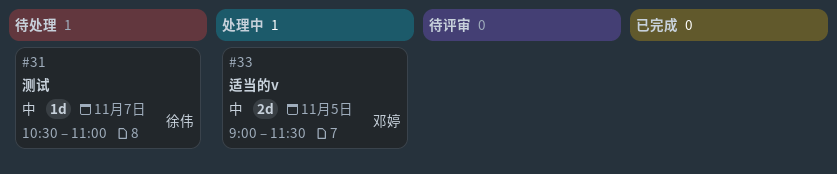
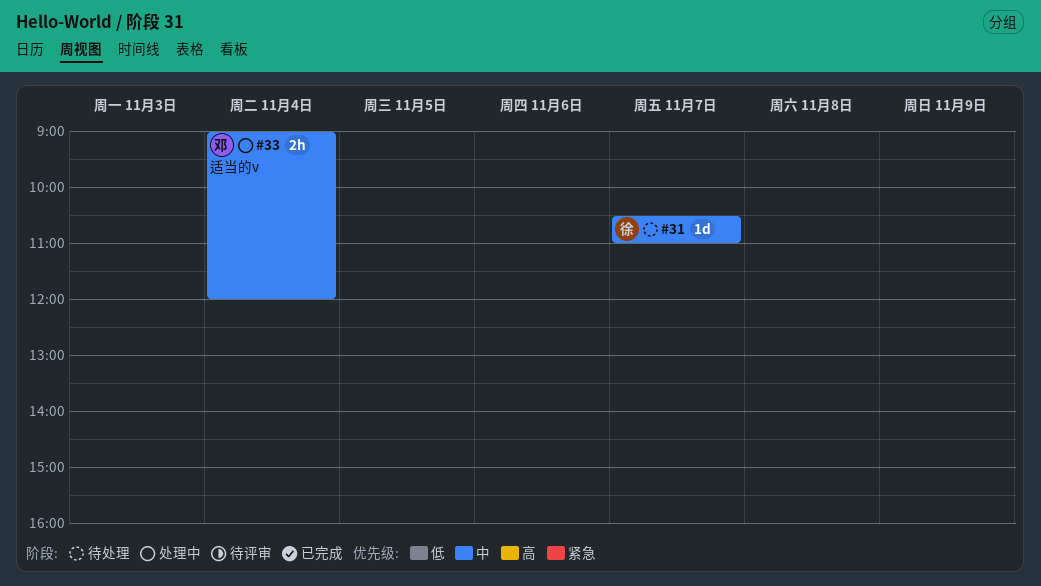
#33, estimate: 2d -> 2h
#33, day: Nov 5 -> Nov 4
#33, ends: 11:30 -> 12:00

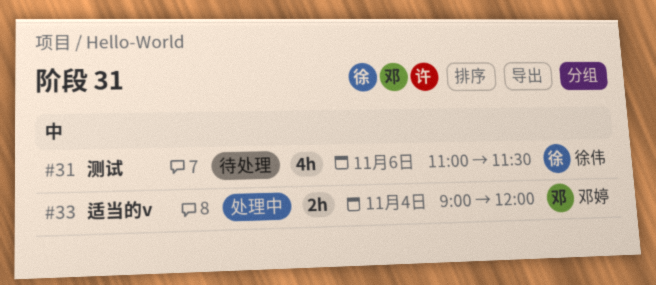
#31, estimate: 1d -> 4h
#31, day: Nov 7 -> Nov 6
#31, begins: 10:30 -> 11:00
#31, ends: 11:00 -> 11:30

